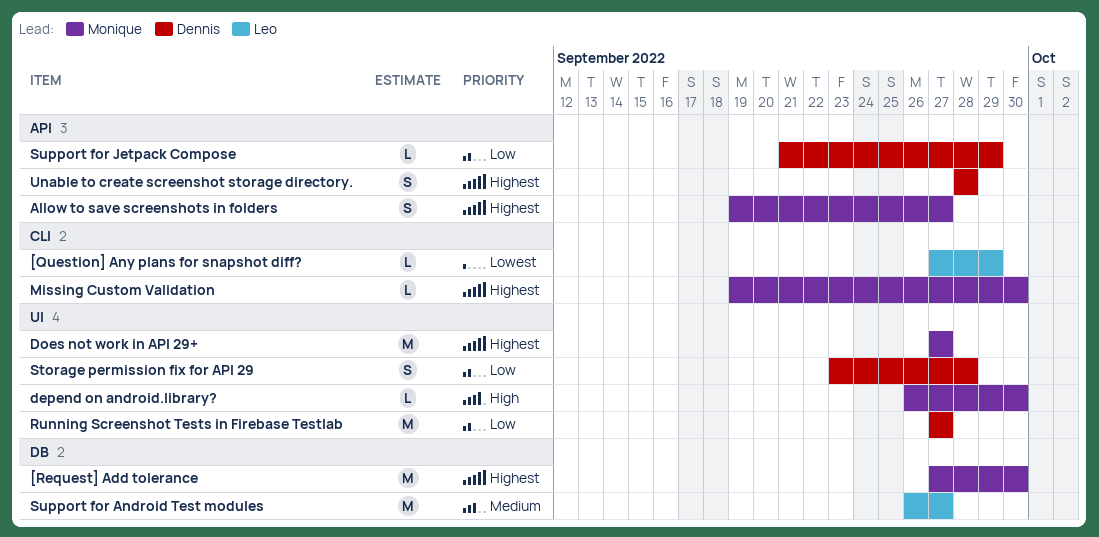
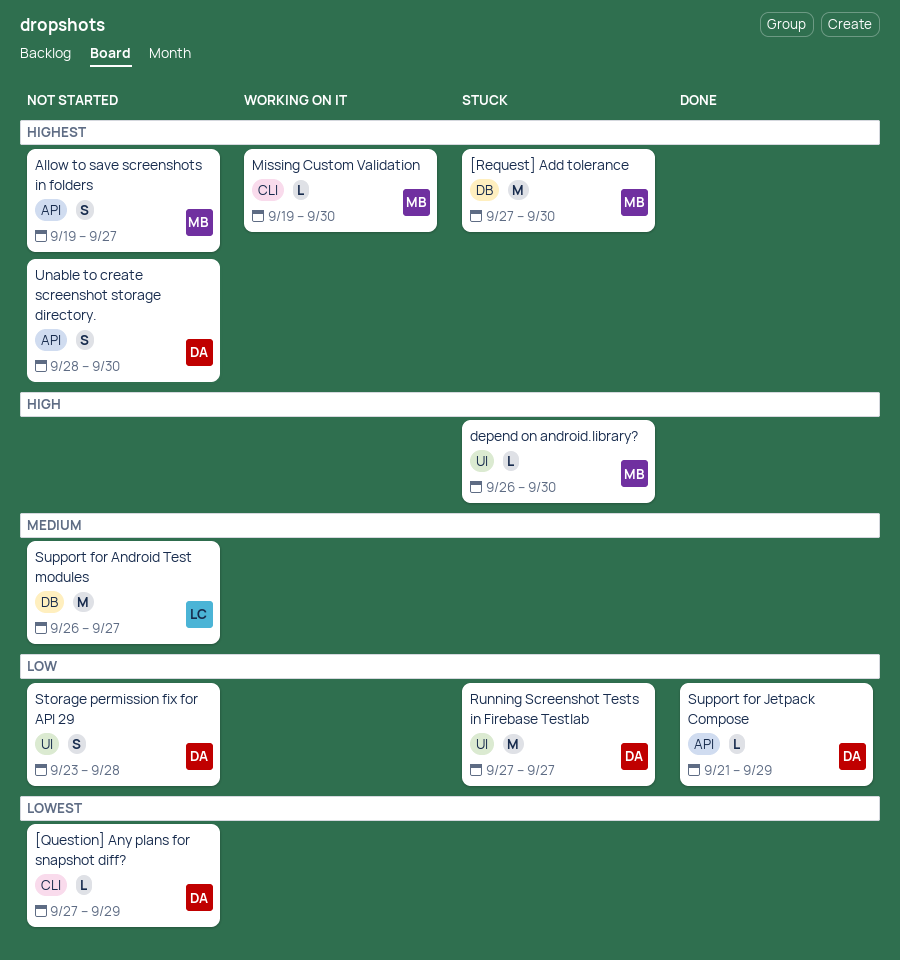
[Question] Any plans for snapshot diff?, owner: Leo -> Dennis
Does not work in API 29+: present -> none
Unable to create screenshot storage directory., due: Sep 28 -> Sep 30

